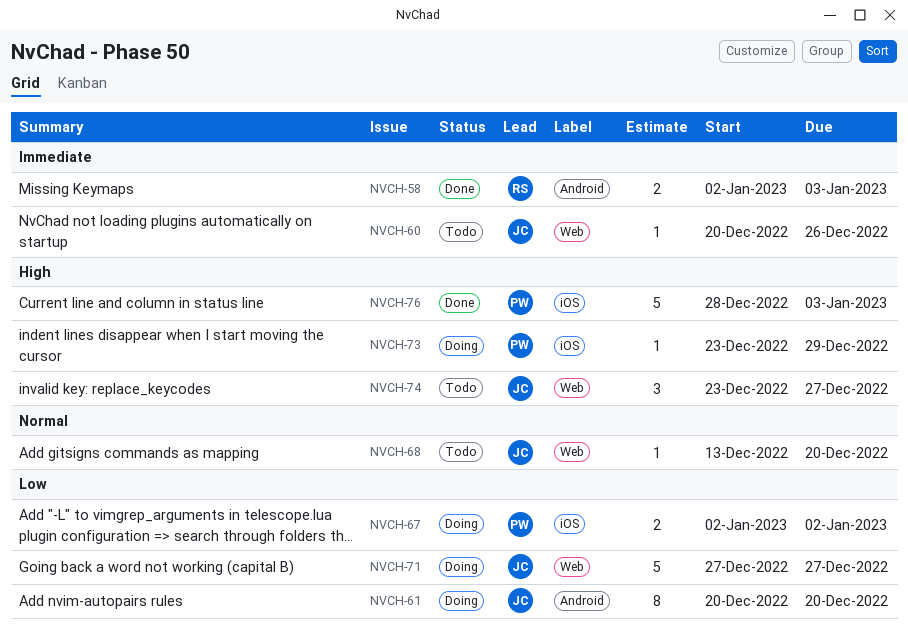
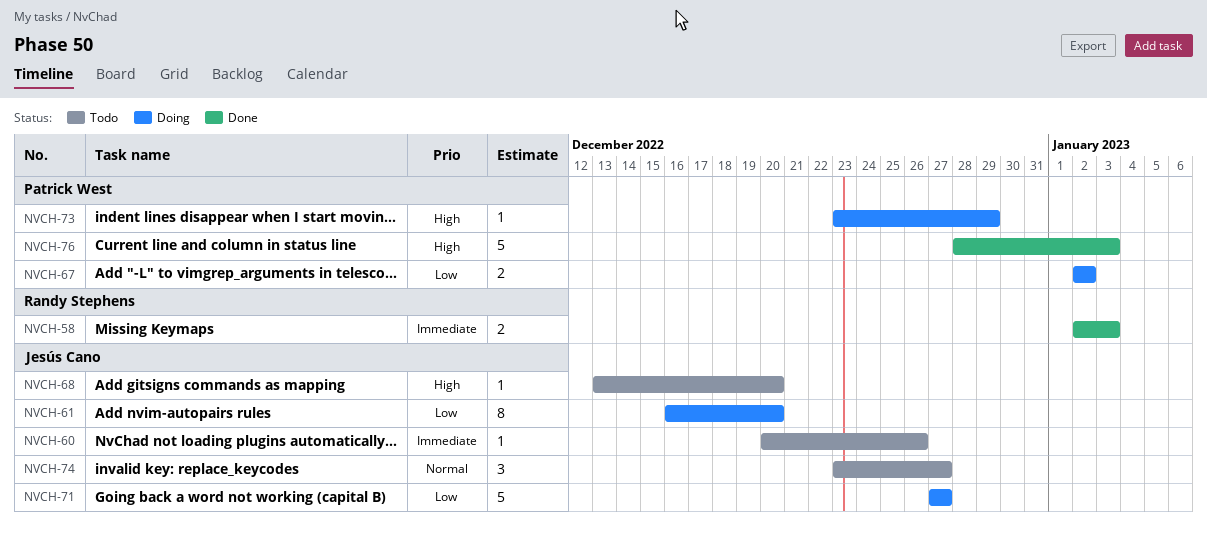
NVCH-61, start: Dec 20 -> Dec 16
NVCH-68, priority: Normal -> High
NVCH-74, priority: High -> Normal

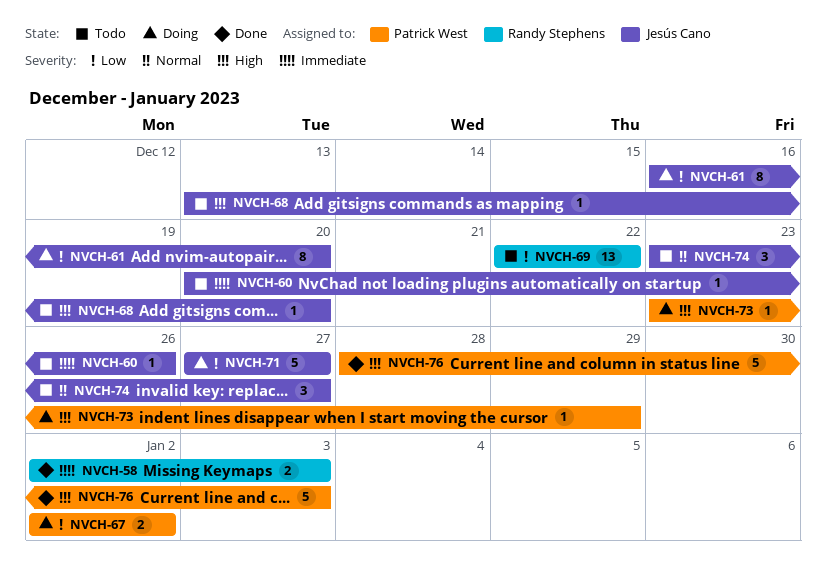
NVCH-69: none -> present

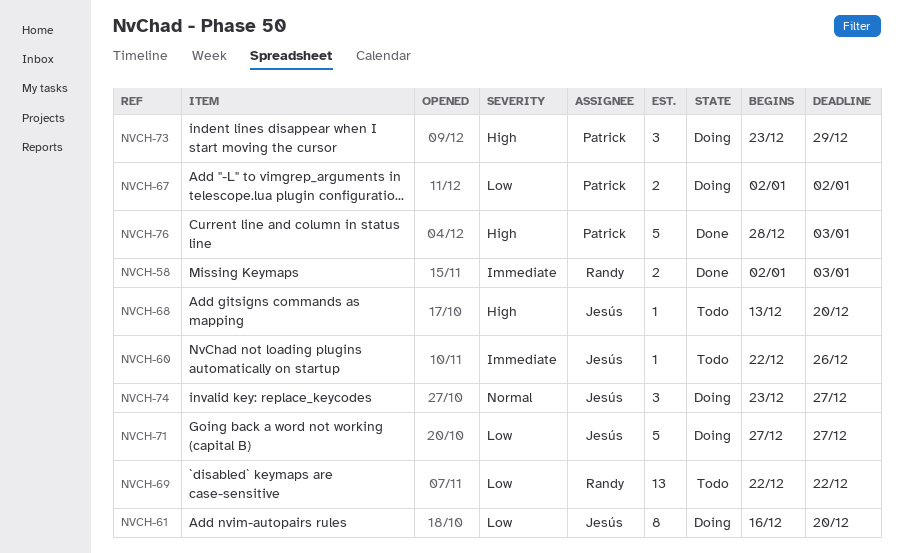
NVCH-60, start: Dec 20 -> Dec 22
NVCH-73, estimate: 1 -> 3
NVCH-74, status: Todo -> Doing

